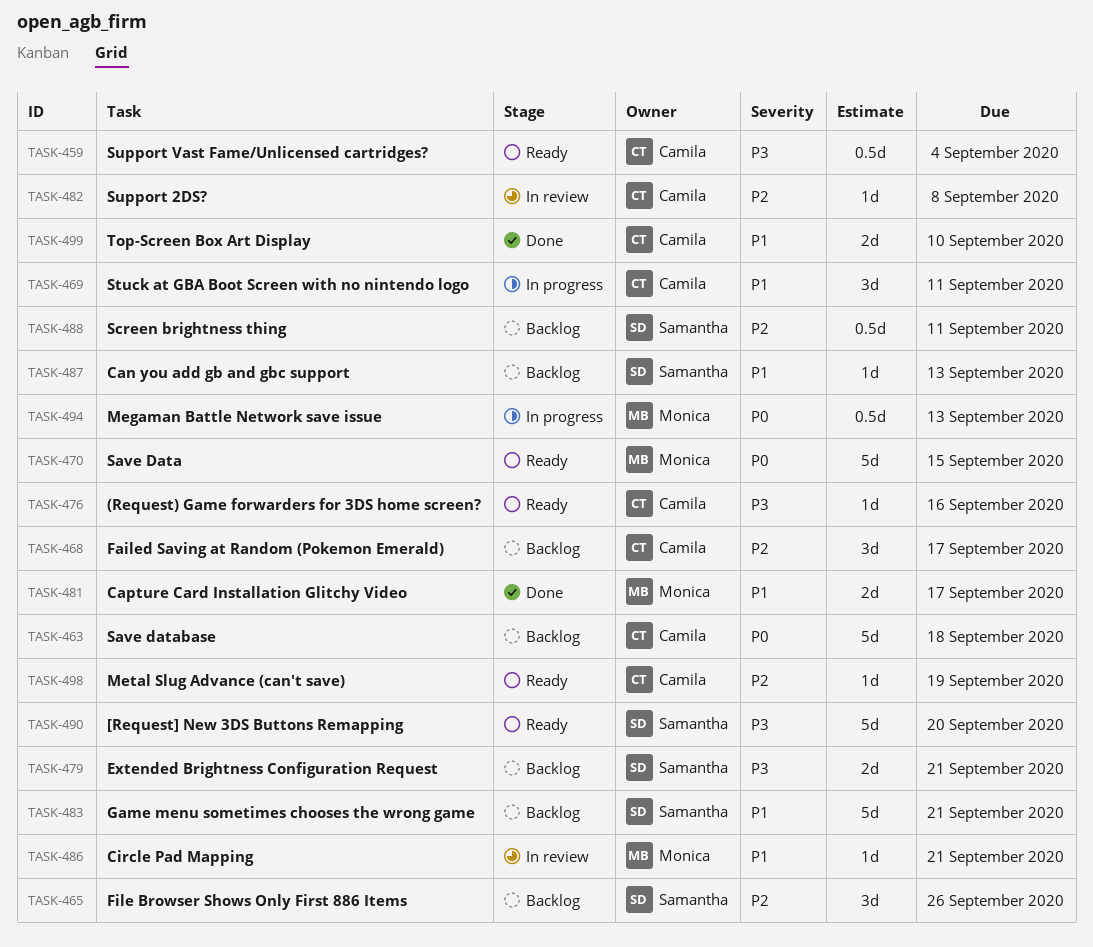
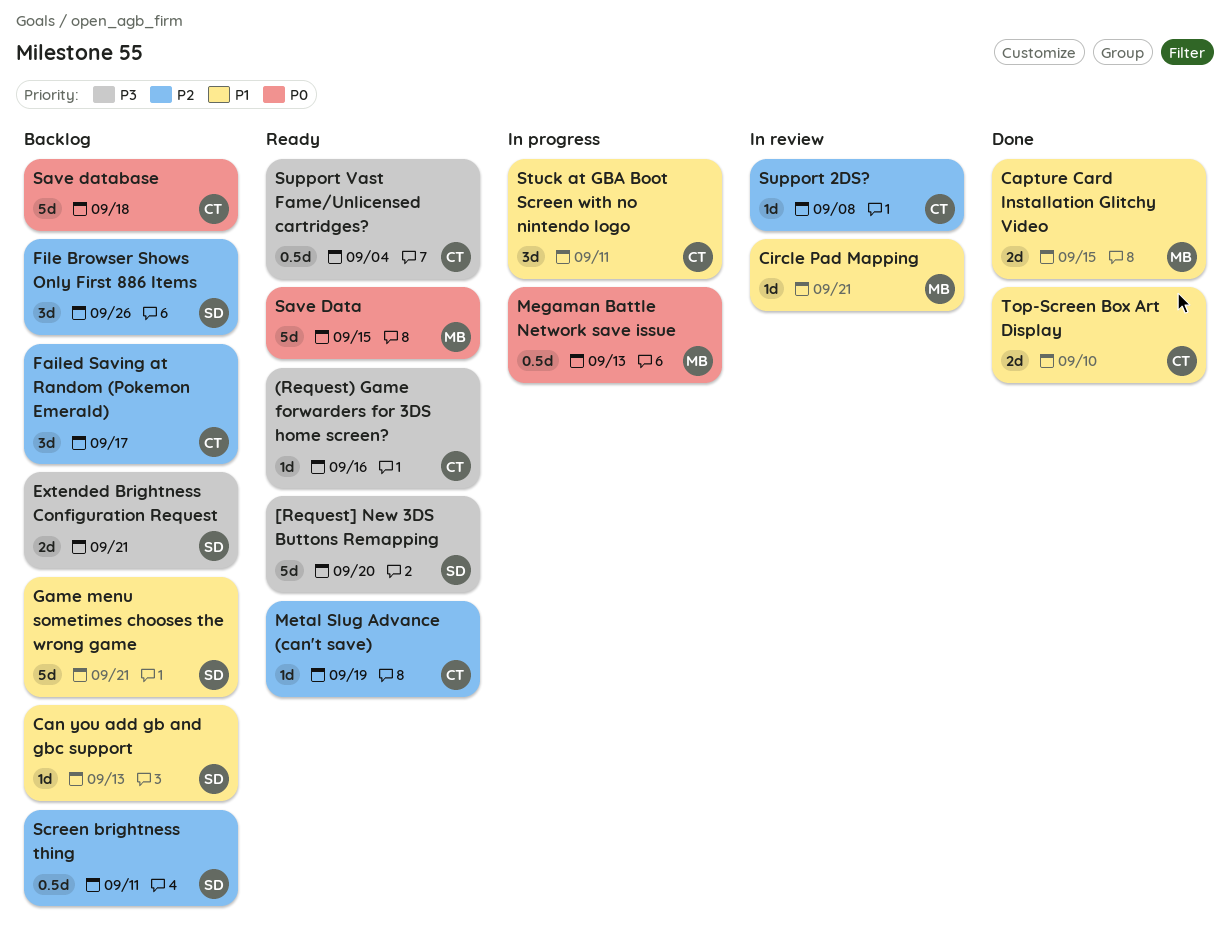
Capture Card Installation Glitchy Video, due: Sep 17 -> Sep 15

